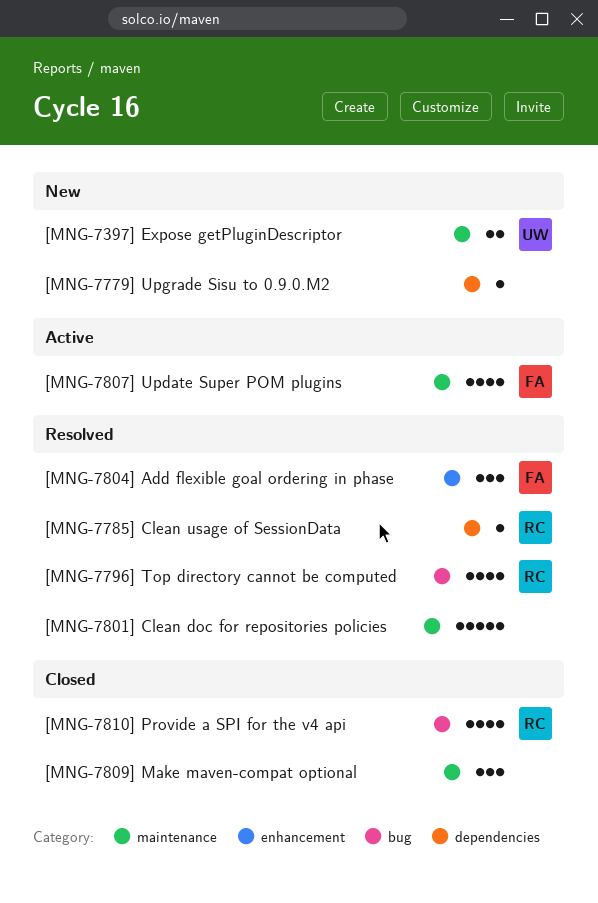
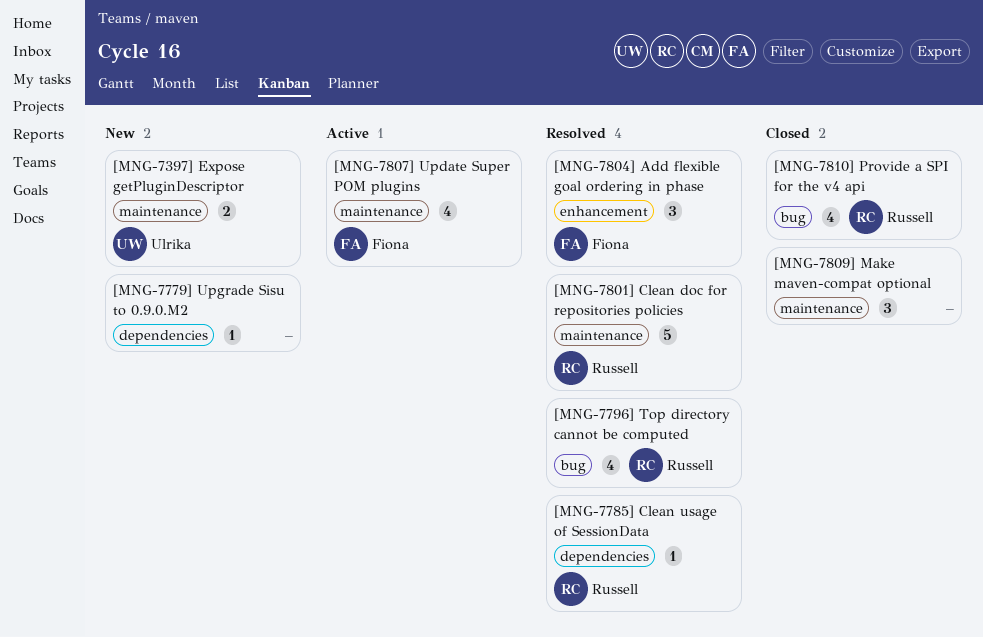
[MNG-7801] Clean doc for repositories policies, owner: none -> Russell

